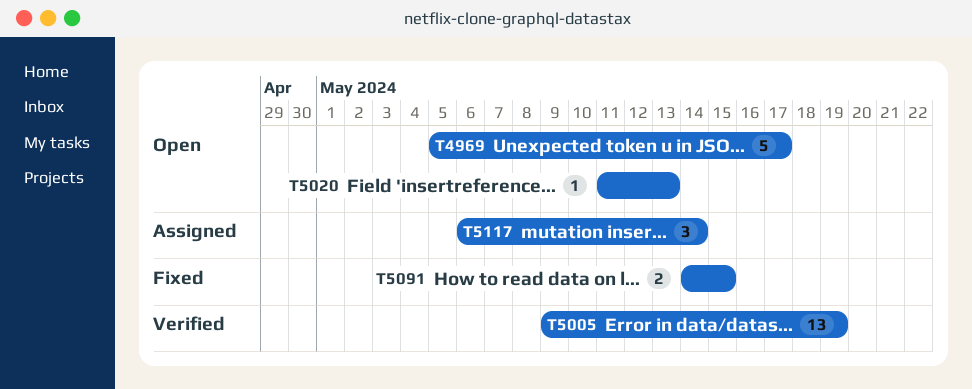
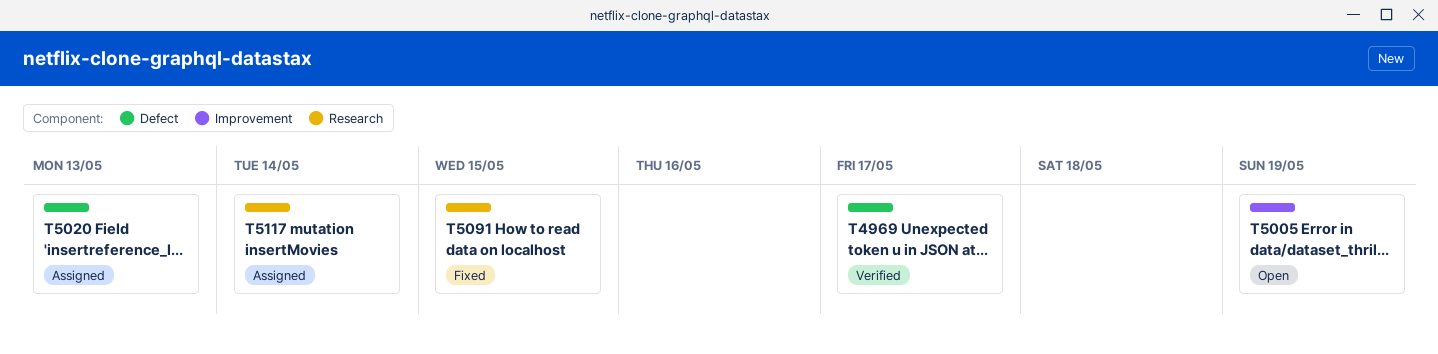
T4969, status: Open -> Verified
T5005, status: Verified -> Open
T5020, status: Open -> Assigned

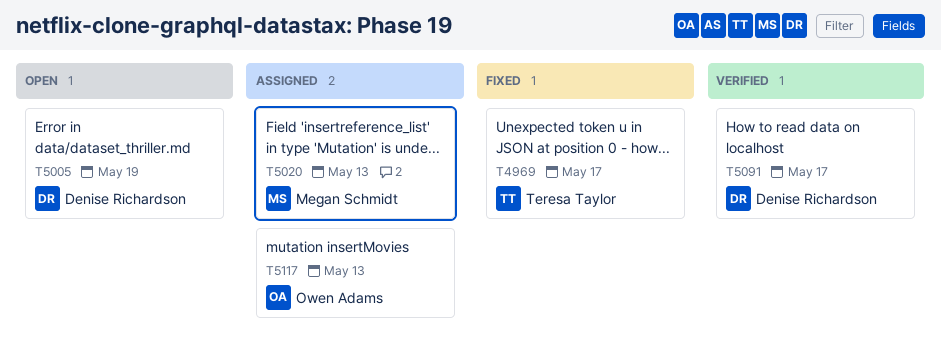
T4969, status: Verified -> Fixed
T5091, status: Fixed -> Verified
T5091, due: May 15 -> May 17
T5117, due: May 14 -> May 13

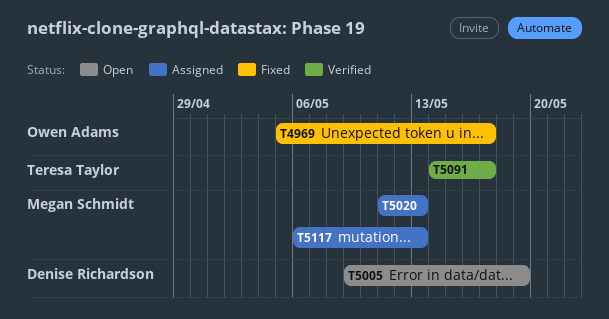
T4969, owner: Teresa Taylor -> Owen Adams
T5091, owner: Denise Richardson -> Teresa Taylor
T5117, owner: Owen Adams -> Megan Schmidt

